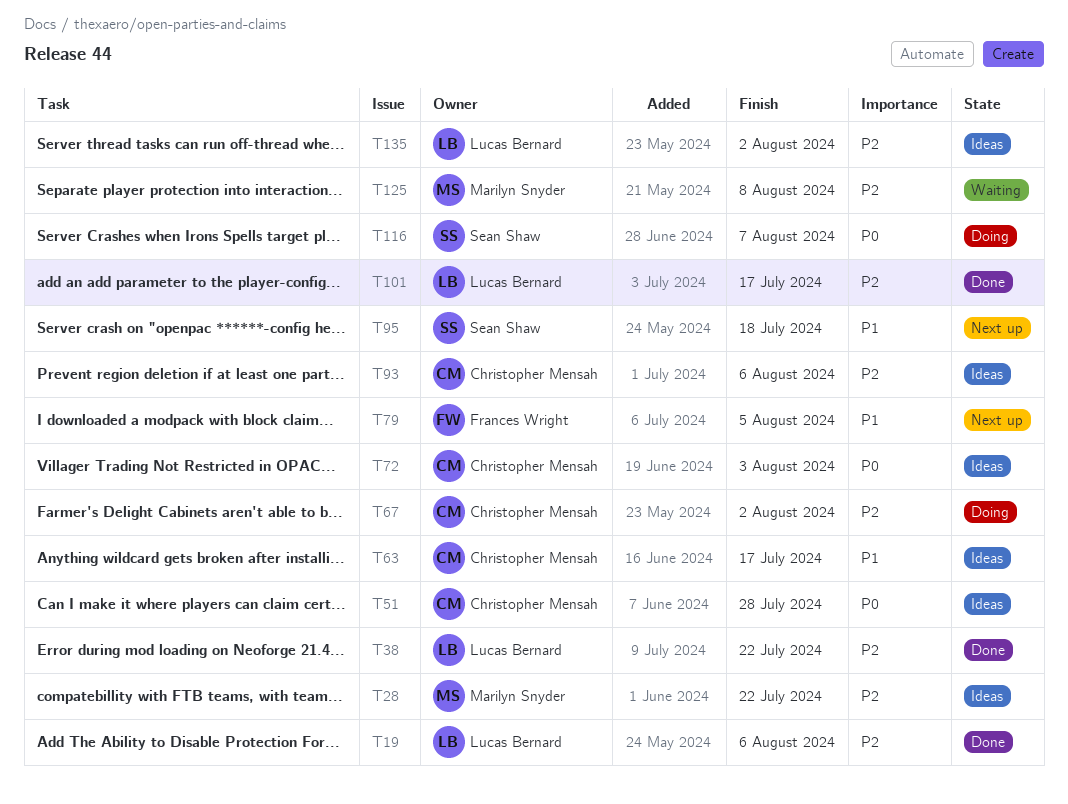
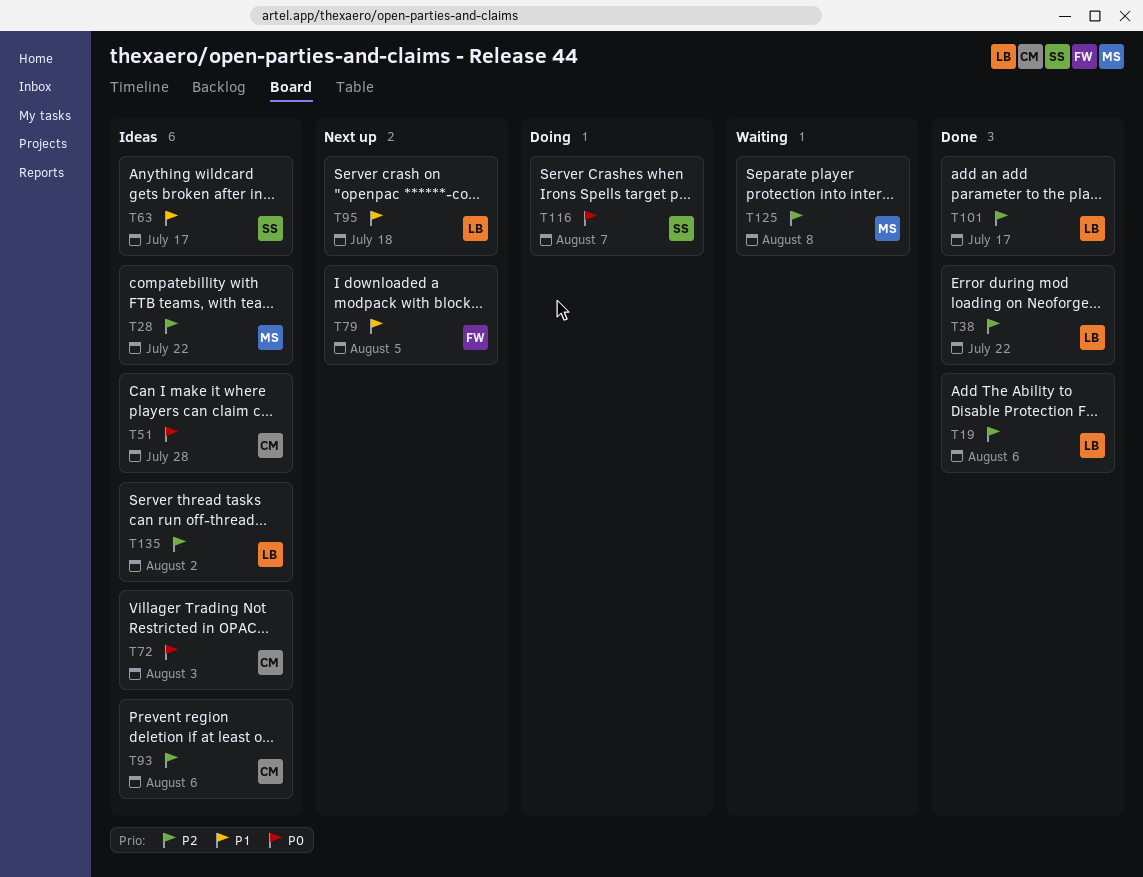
T63, owner: Christopher Mensah -> Sean Shaw
T67: present -> none
T95, owner: Sean Shaw -> Lucas Bernard

